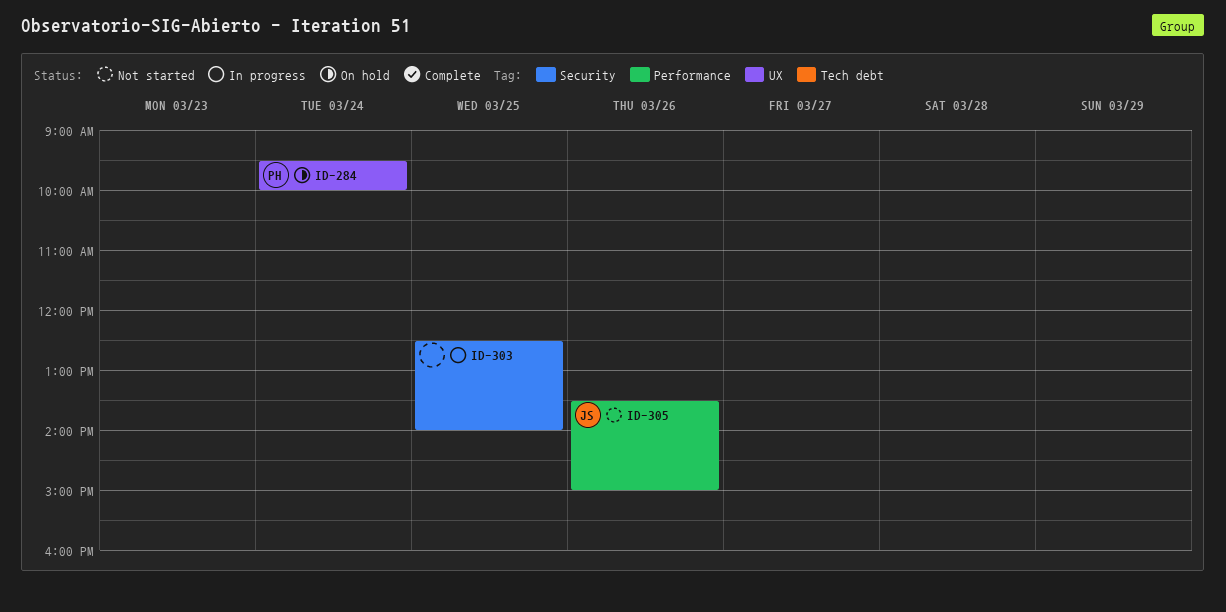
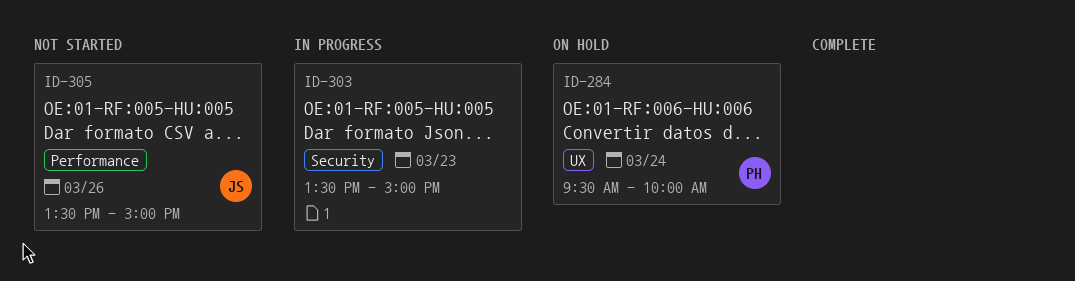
ID-303, day: Mar 25 -> Mar 23
ID-303, begins: 12:30 -> 13:30
ID-303, ends: 14:00 -> 15:00

